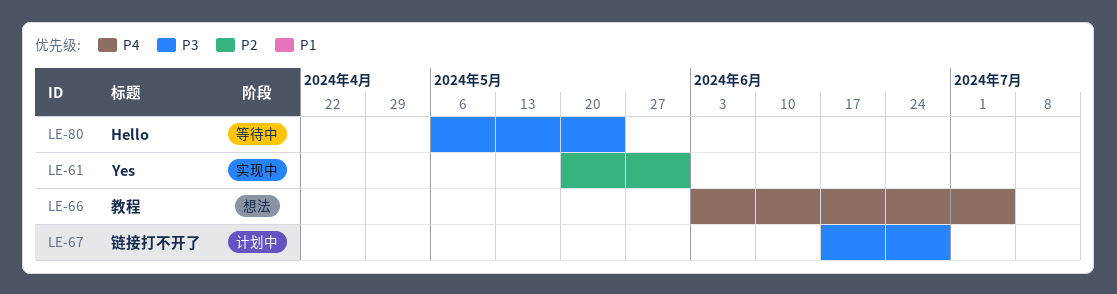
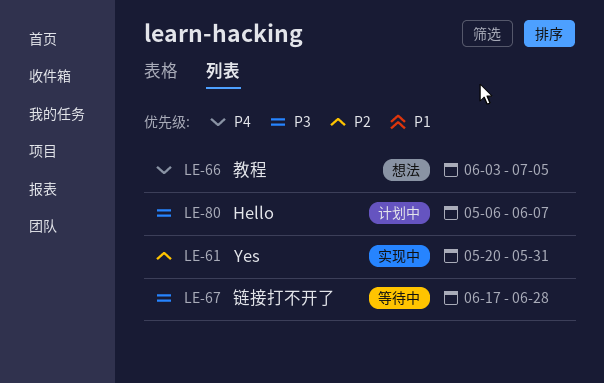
LE-67, status: 计划中 -> 等待中
LE-80, status: 等待中 -> 计划中
LE-80, due: May 24 -> Jun 7

